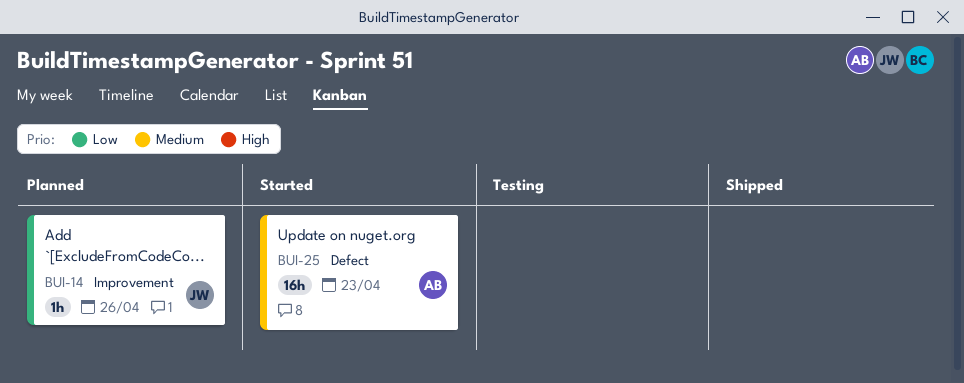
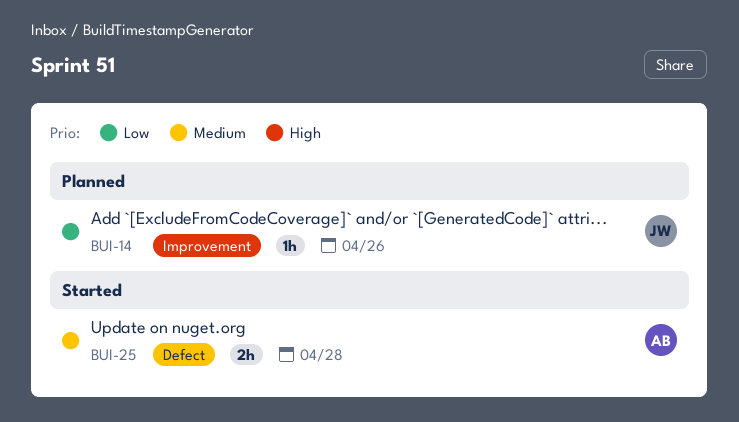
BUI-25, estimate: 16h -> 2h
BUI-25, due: Apr 23 -> Apr 28

